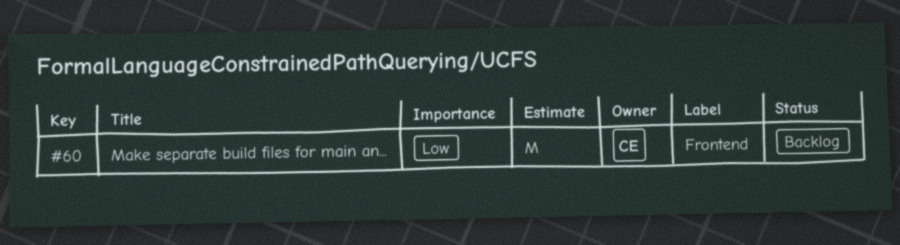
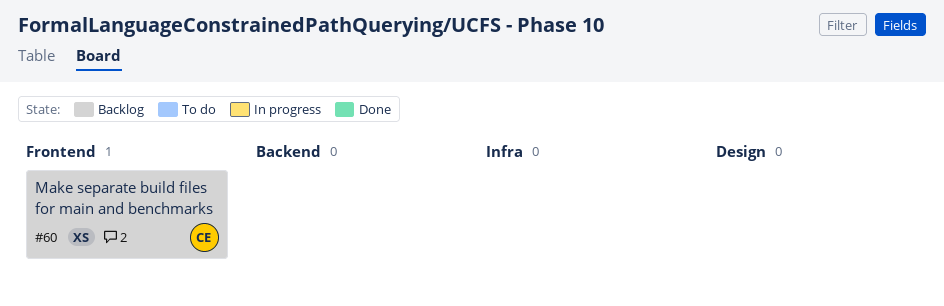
#60, estimate: M -> XS

